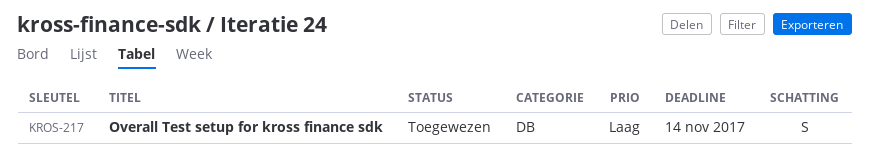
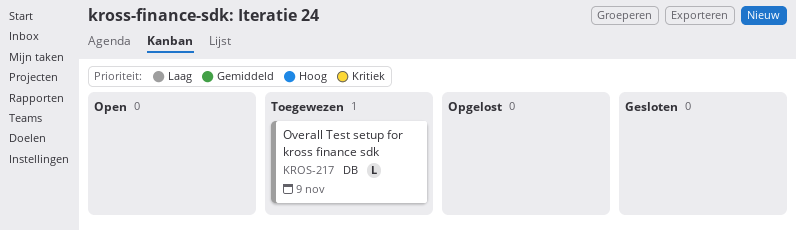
KROS-217, estimate: S -> L
KROS-217, due: Nov 14 -> Nov 9

